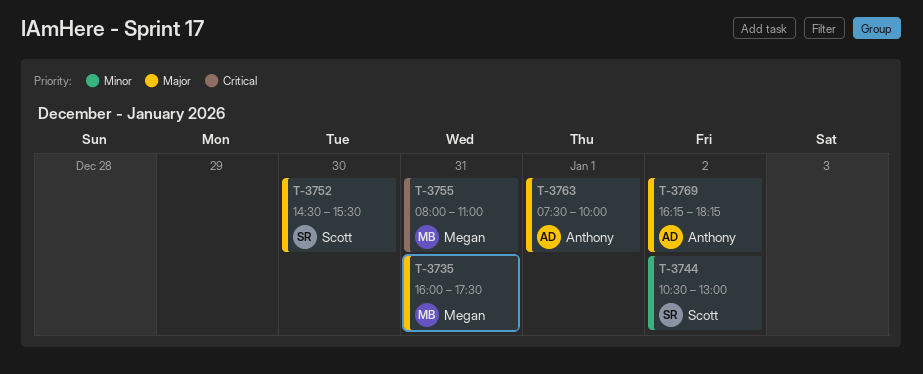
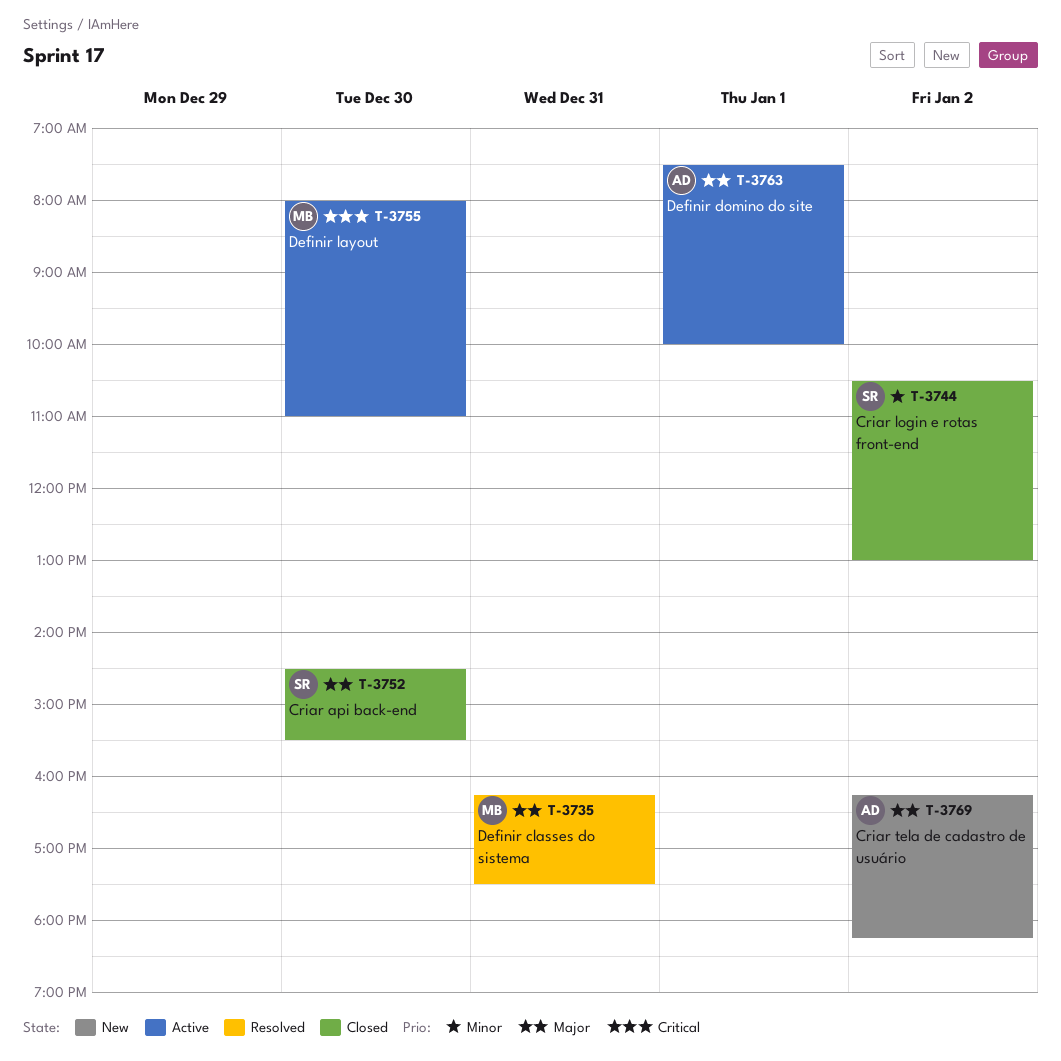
T-3735, begins: 16:00 -> 16:15
T-3755, day: Dec 31 -> Dec 30

